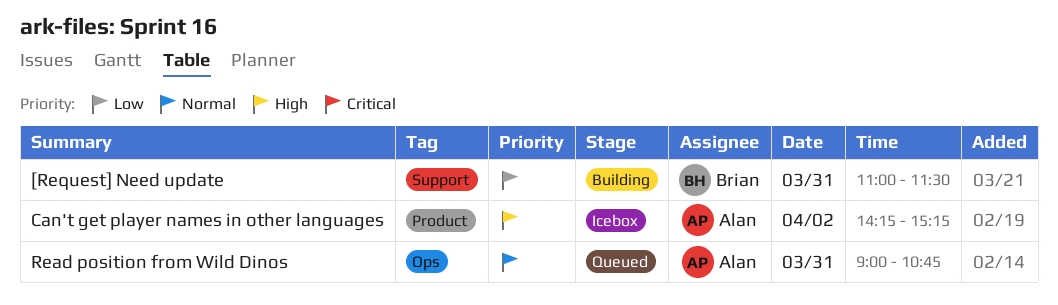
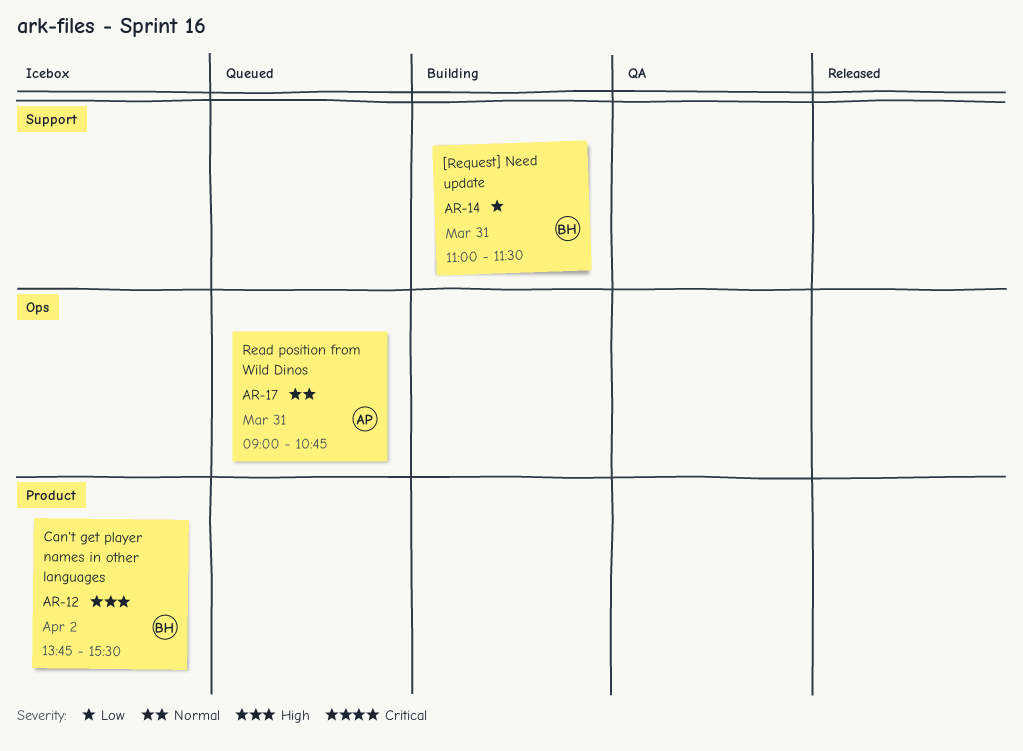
Can't get player names in other languages, owner: Alan -> Brian
Can't get player names in other languages, begins: 14:15 -> 13:45
Can't get player names in other languages, ends: 15:15 -> 15:30

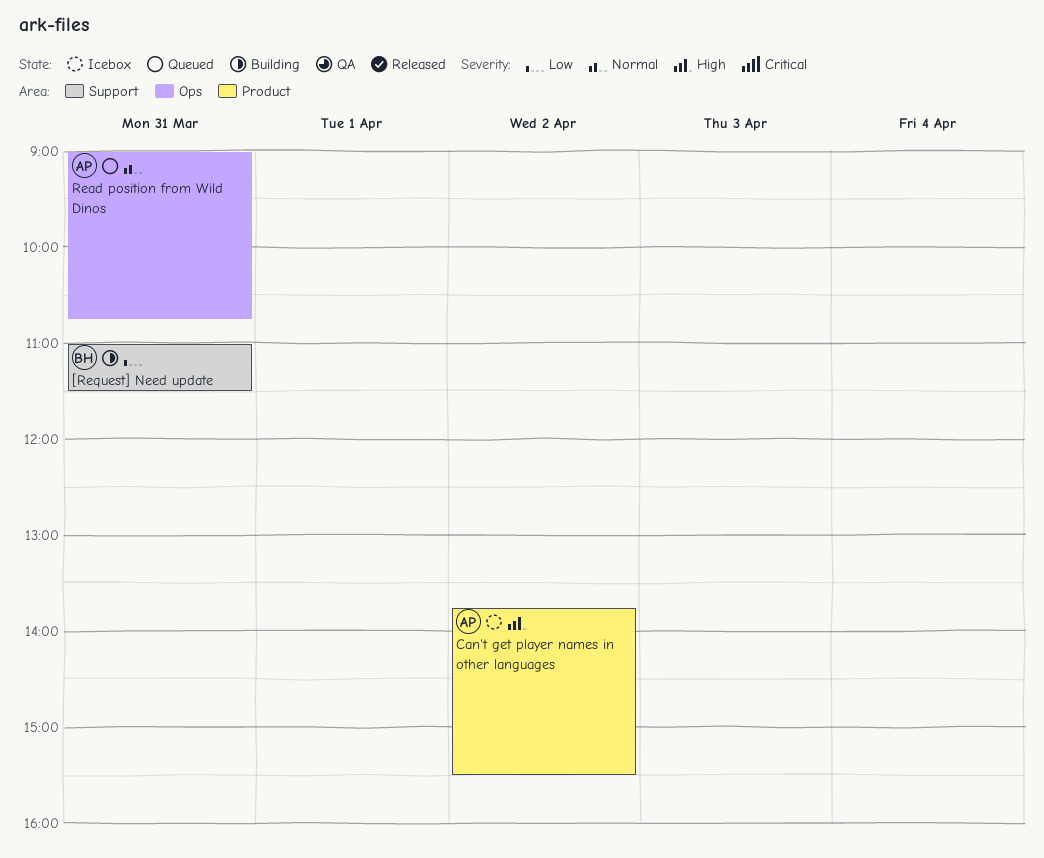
Can't get player names in other languages, owner: BH -> AP

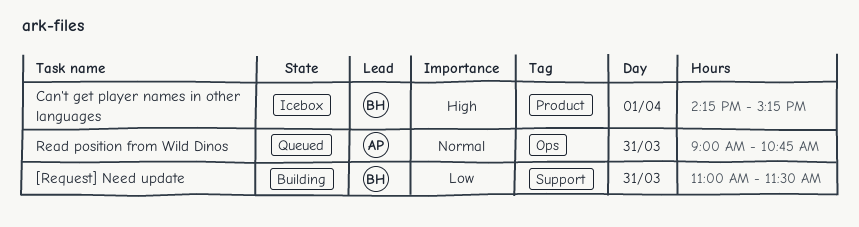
Can't get player names in other languages, owner: AP -> BH
Can't get player names in other languages, day: Apr 2 -> Apr 1
Can't get player names in other languages, begins: 13:45 -> 14:15
Can't get player names in other languages, ends: 15:30 -> 15:15

